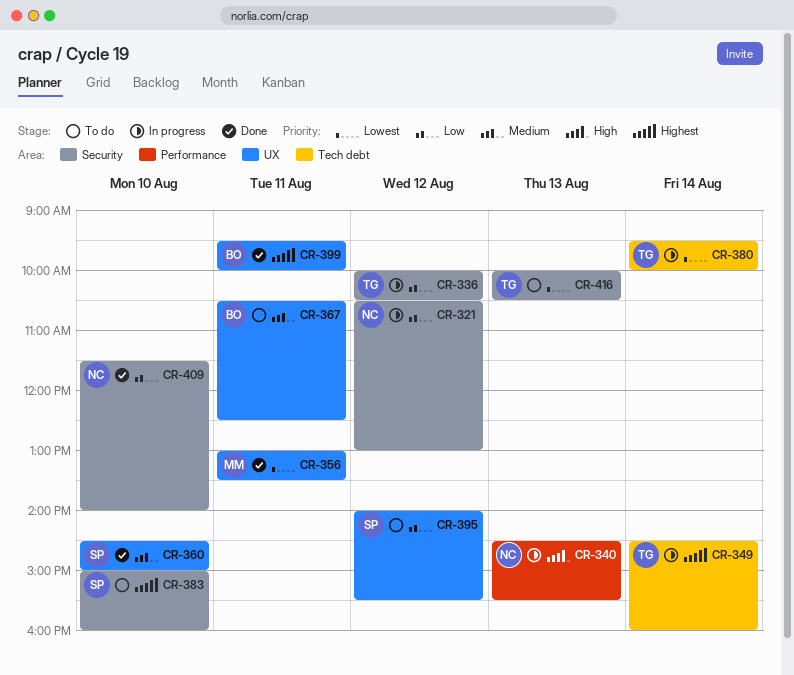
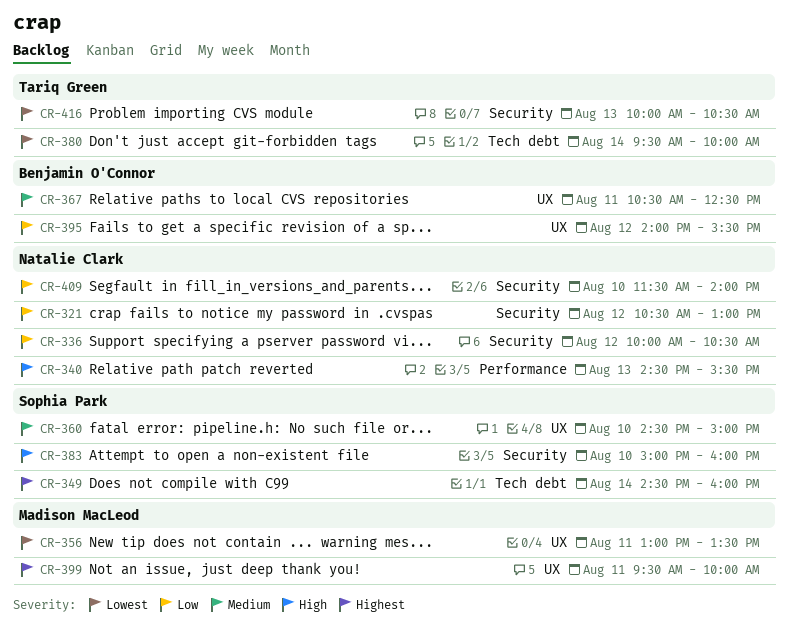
CR-336, owner: Tariq Green -> Natalie Clark
CR-349, owner: Tariq Green -> Sophia Park
CR-383, priority: Highest -> High
CR-395, owner: Sophia Park -> Benjamin O'Connor
CR-399, owner: Benjamin O'Connor -> Madison MacLeod

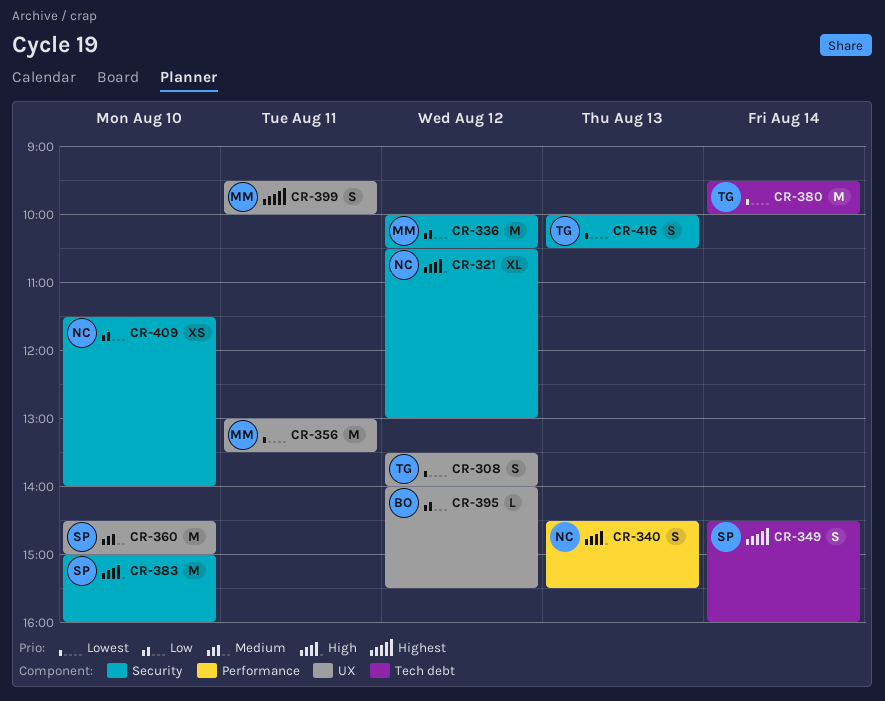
CR-308: none -> present
CR-321, priority: Low -> High
CR-336, owner: Natalie Clark -> Madison MacLeod
CR-367: present -> none

